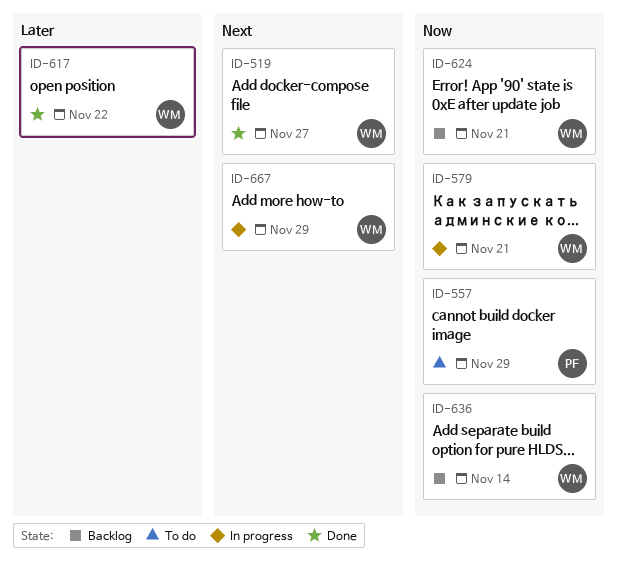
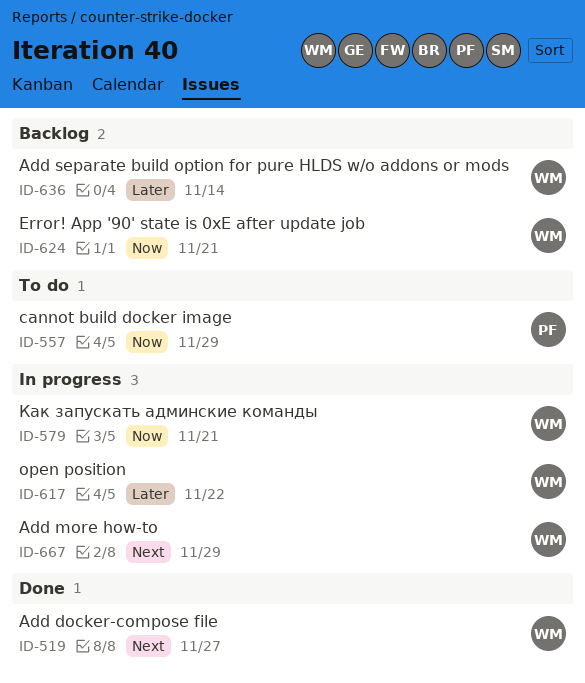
ID-617, status: Done -> In progress
ID-636, priority: Now -> Later

